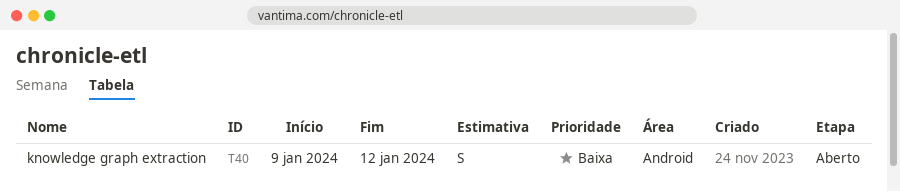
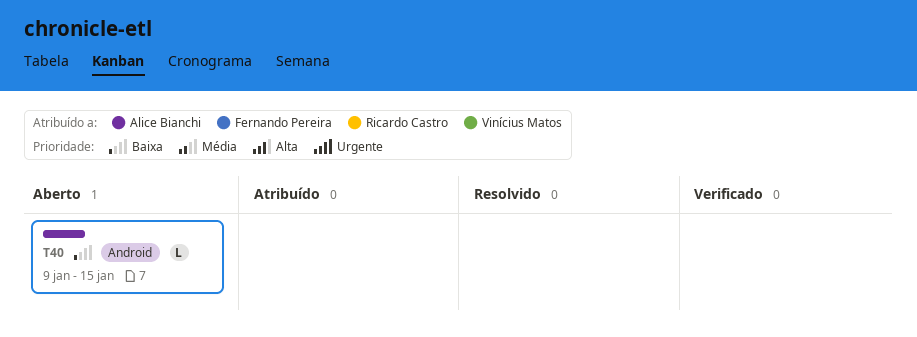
T40, estimate: S -> L
T40, due: Jan 12 -> Jan 15

